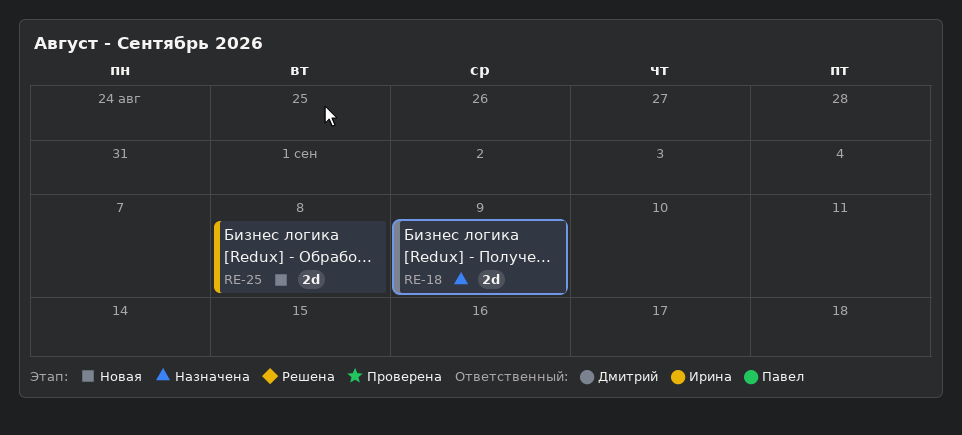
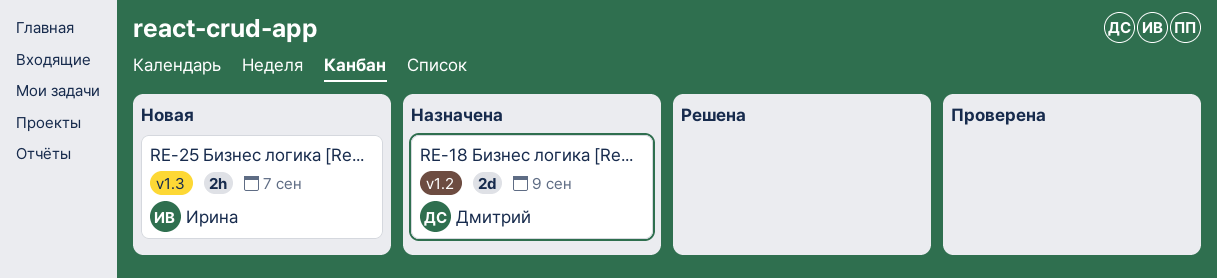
RE-25, estimate: 2d -> 2h
RE-25, due: Sep 8 -> Sep 7

